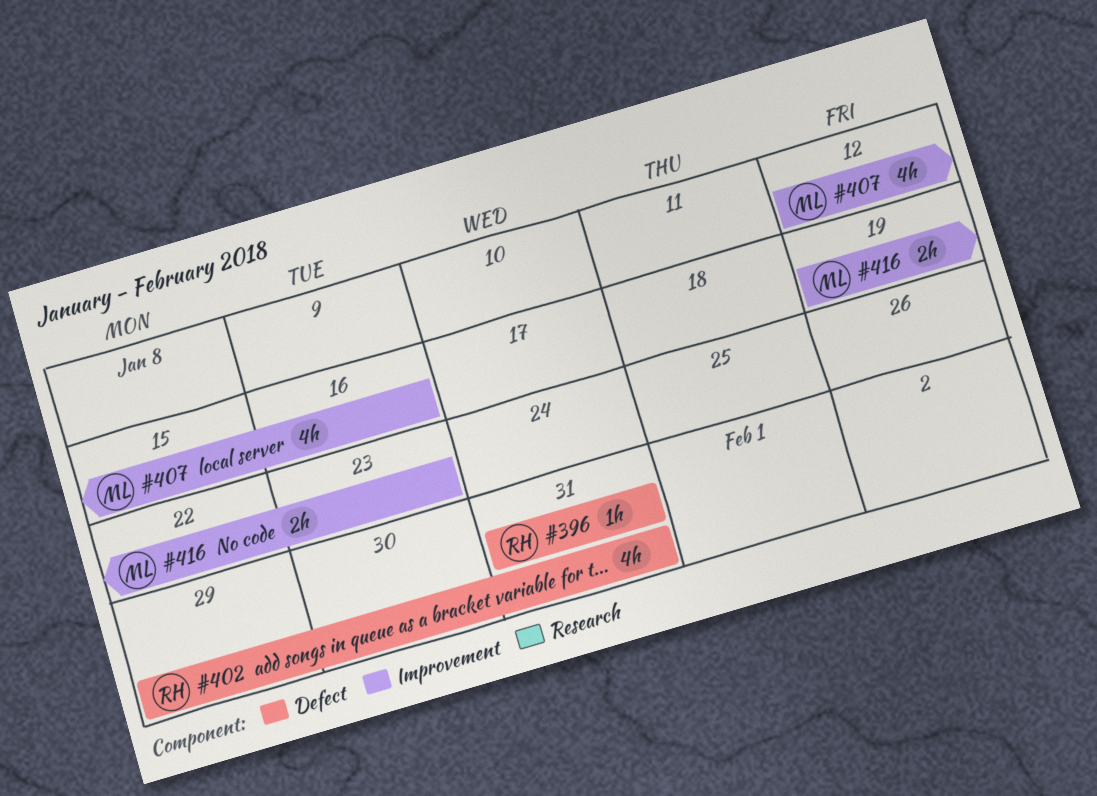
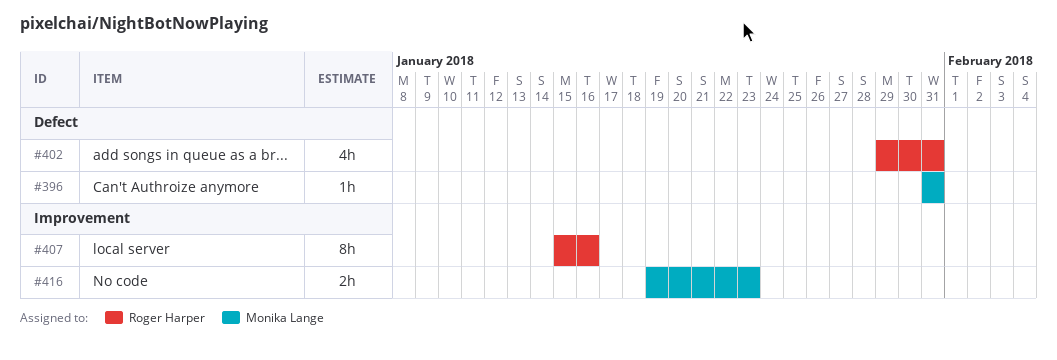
#396, owner: Roger Harper -> Monika Lange
#407, owner: Monika Lange -> Roger Harper
#407, estimate: 4h -> 8h
#407, start: Jan 12 -> Jan 15

